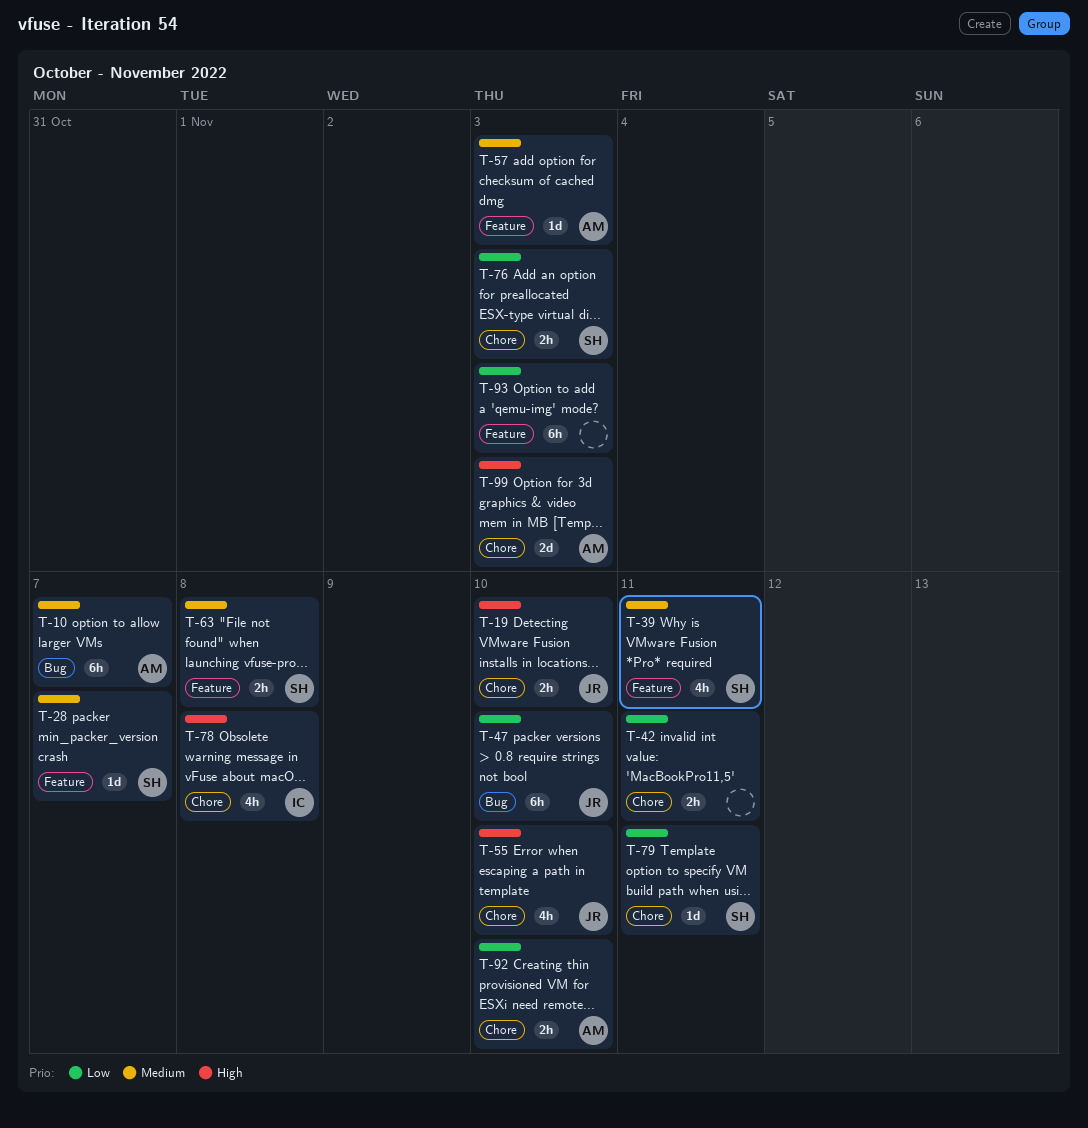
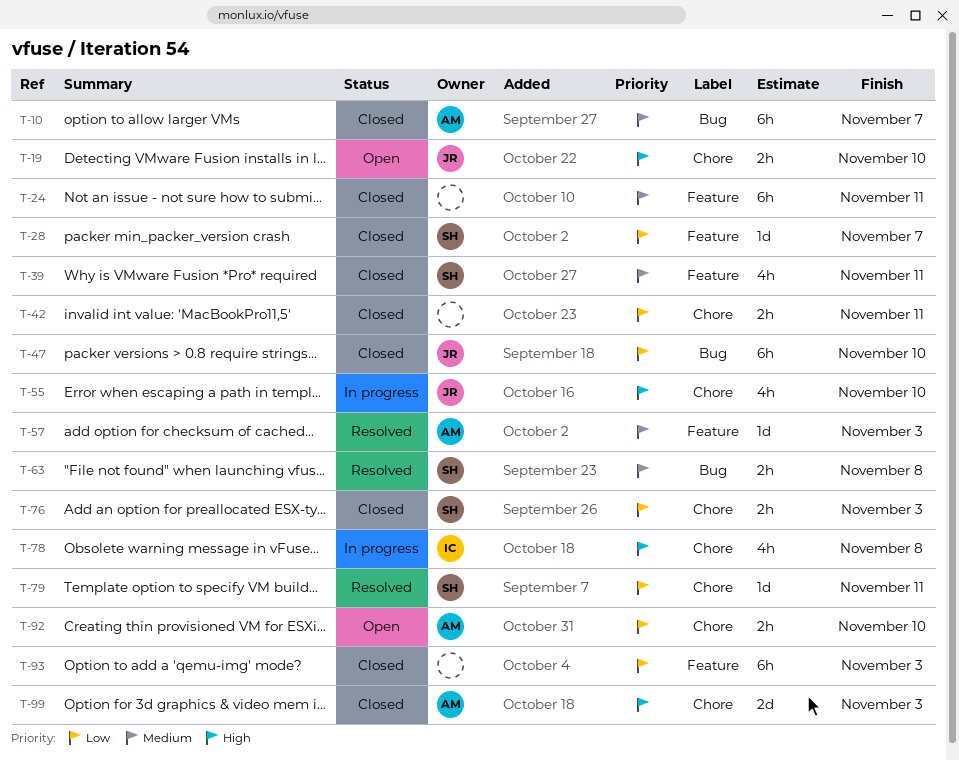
T-24: none -> present
T-28, priority: Medium -> Low
T-63, label: Feature -> Bug

